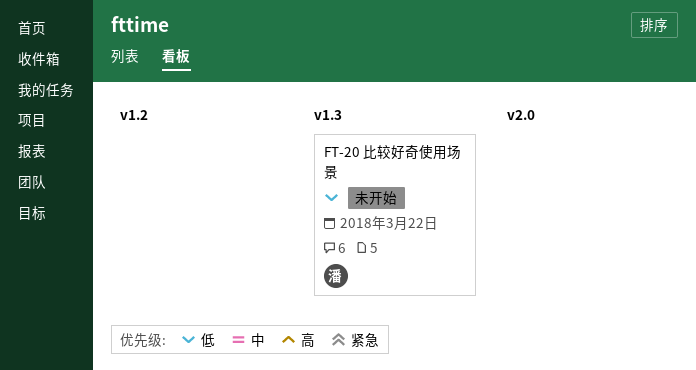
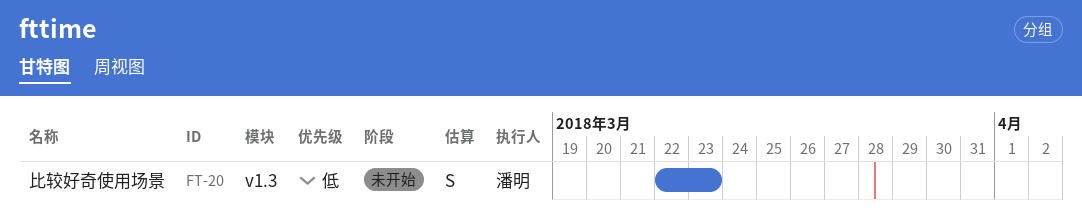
FT-20, due: Mar 22 -> Mar 23

